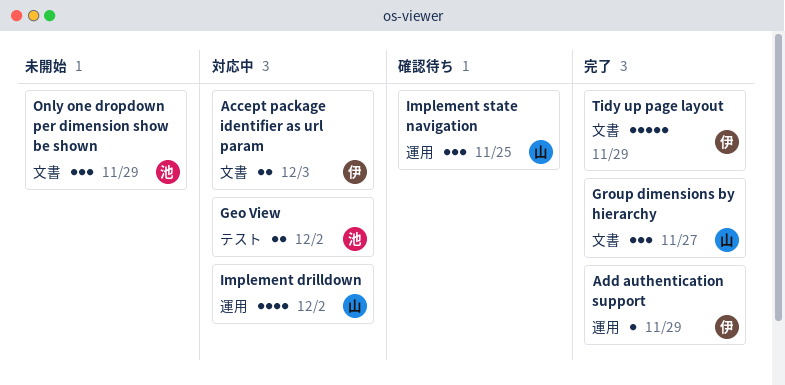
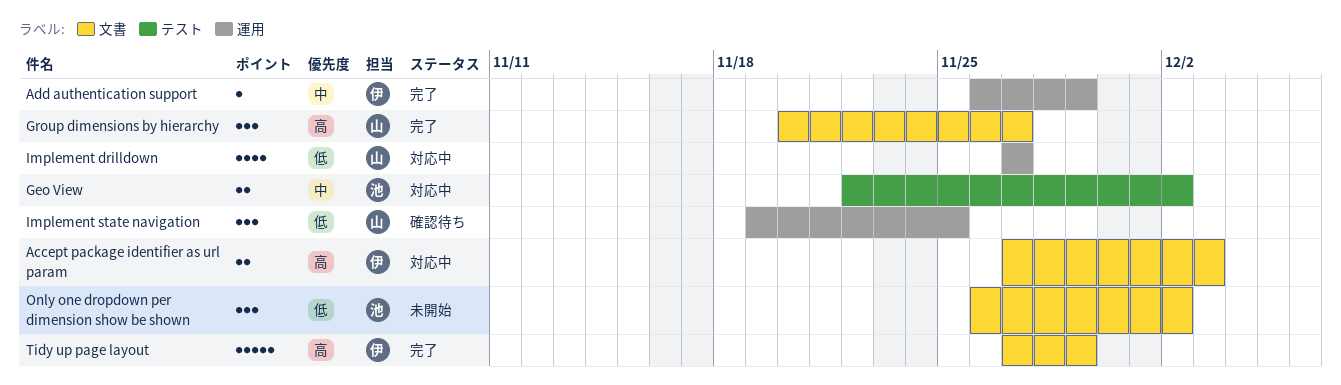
Implement drilldown, due: Dec 2 -> Nov 27
Only one dropdown per dimension show be shown, due: Nov 29 -> Dec 2

